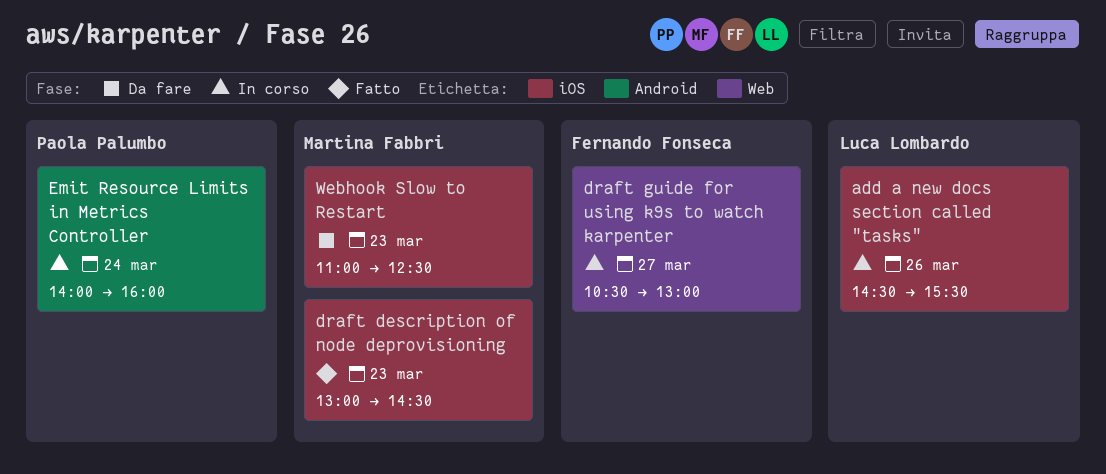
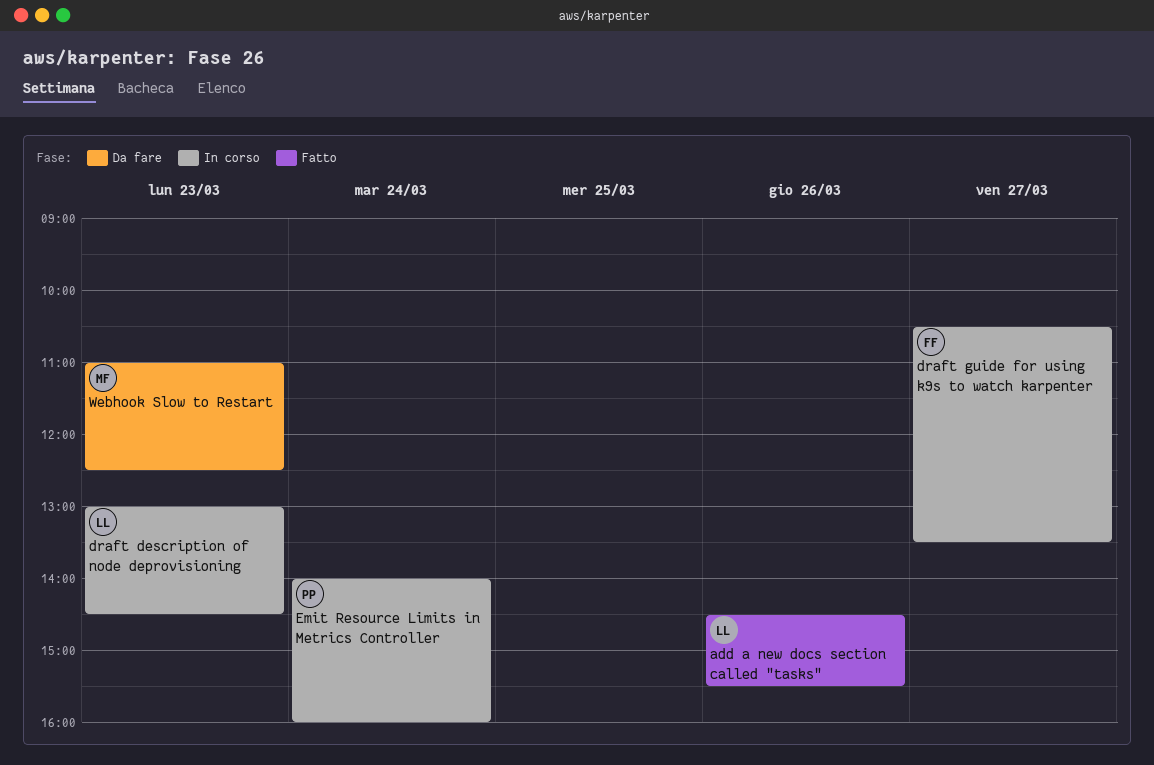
add a new docs section called "tasks", status: In corso -> Fatto
draft description of node deprovisioning, status: Fatto -> In corso
draft description of node deprovisioning, owner: Martina Fabbri -> Luca Lombardo
draft guide for using k9s to watch karpenter, ends: 13:00 -> 13:30

